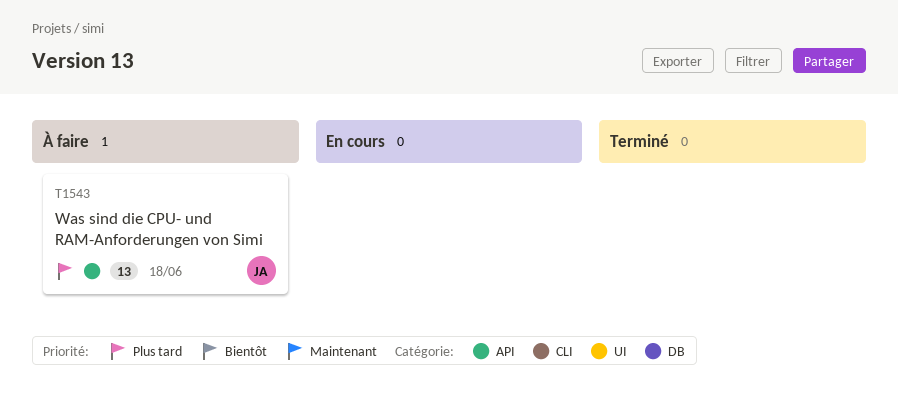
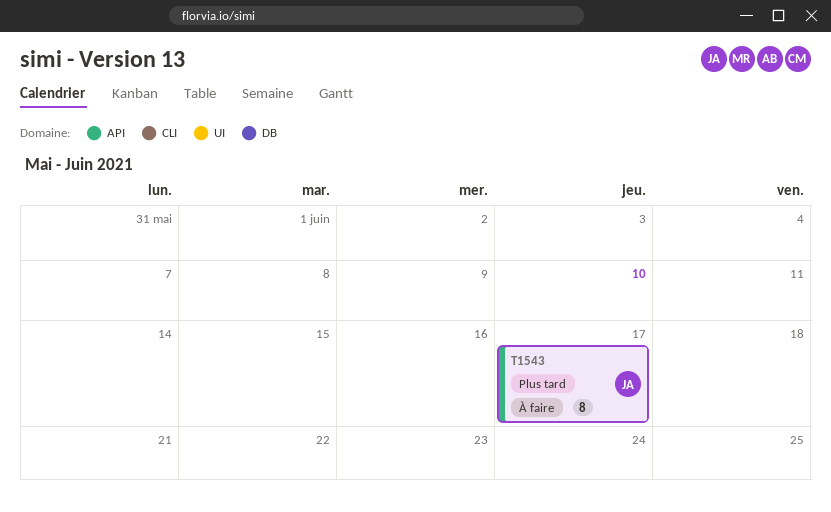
T1543, estimate: 13 -> 8
T1543, due: Jun 18 -> Jun 17

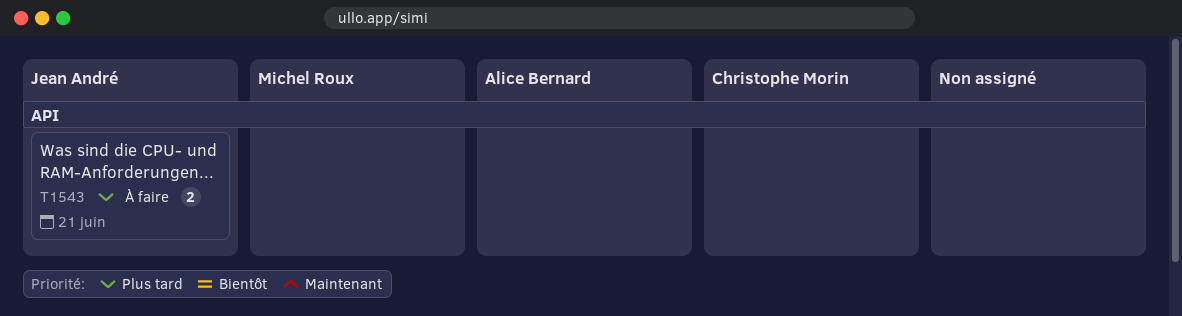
T1543, estimate: 8 -> 2
T1543, due: Jun 17 -> Jun 21

